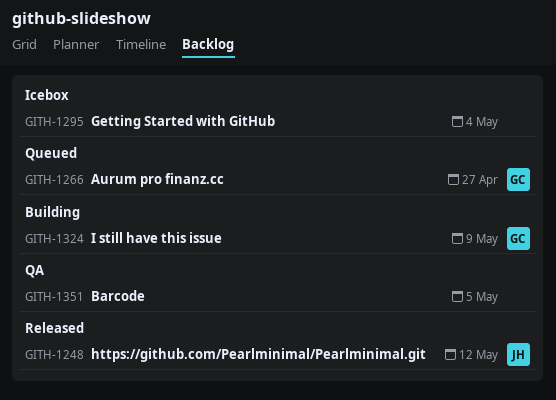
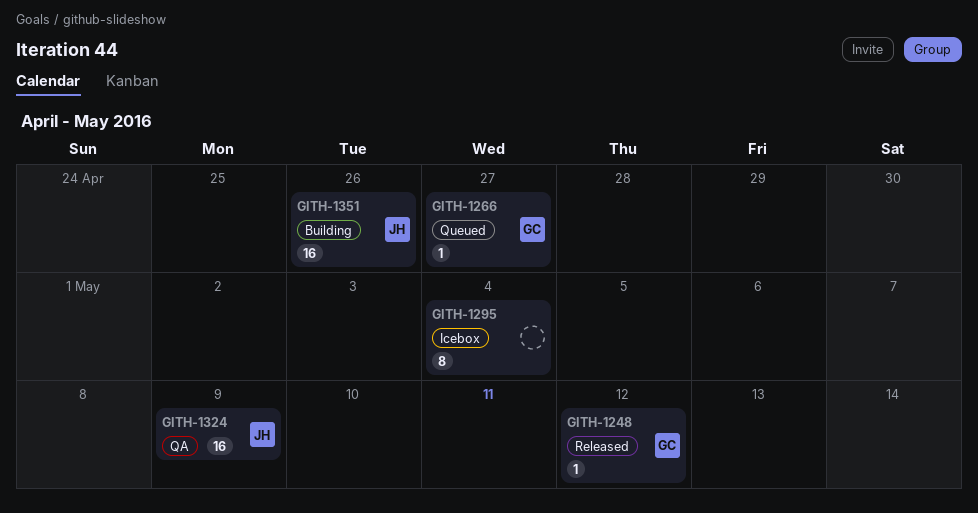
GITH-1248, owner: JH -> GC
GITH-1324, status: Building -> QA
GITH-1324, owner: GC -> JH
GITH-1351, status: QA -> Building
GITH-1351, owner: none -> JH
GITH-1351, due: May 5 -> Apr 26

